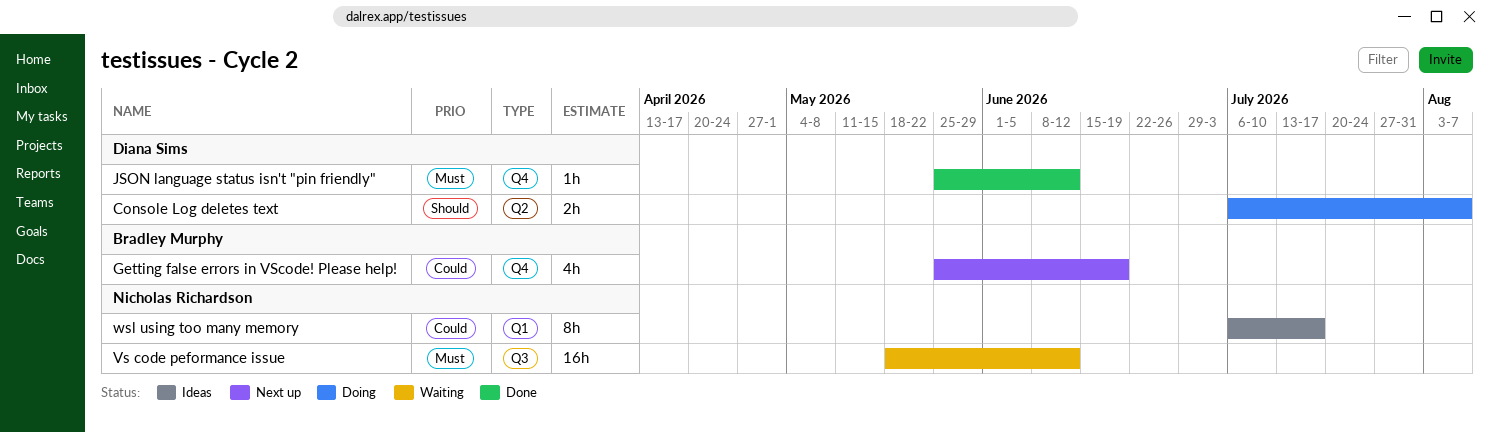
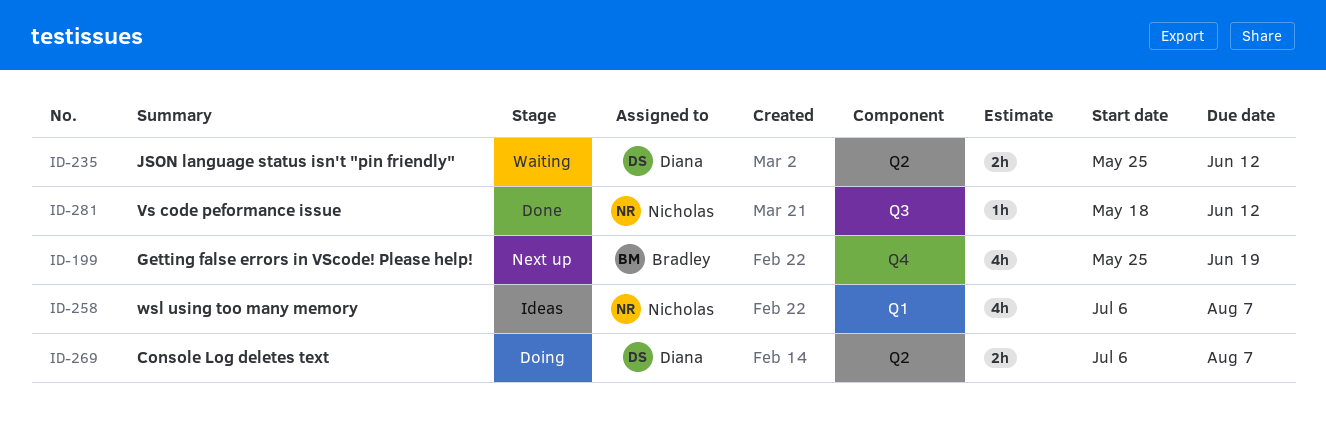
JSON language status isn't "pin friendly", status: Done -> Waiting
JSON language status isn't "pin friendly", label: Q4 -> Q2
JSON language status isn't "pin friendly", estimate: 1h -> 2h
Vs code peformance issue, status: Waiting -> Done
Vs code peformance issue, estimate: 16h -> 1h
wsl using too many memory, estimate: 8h -> 4h
wsl using too many memory, due: Jul 17 -> Aug 7

